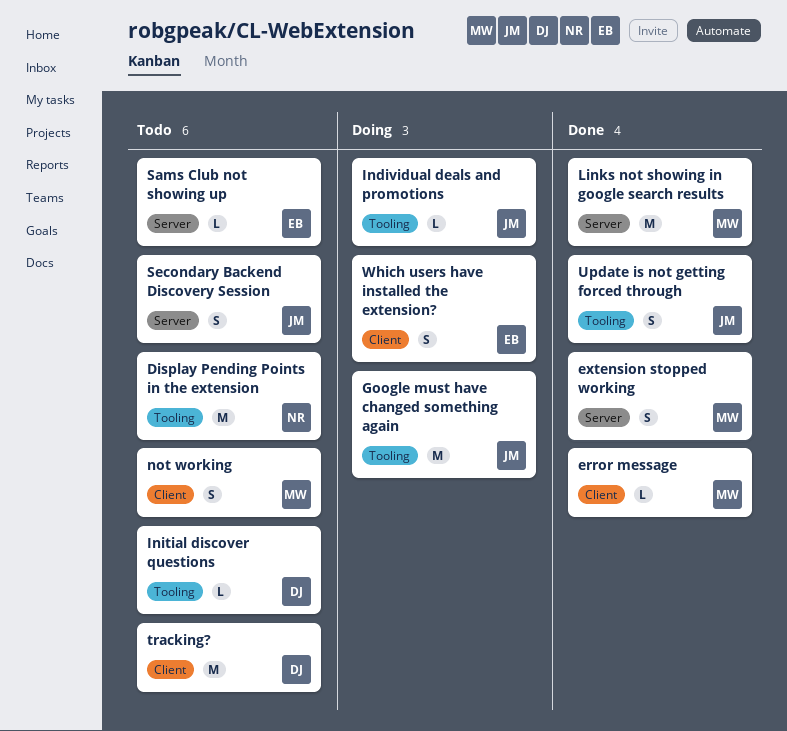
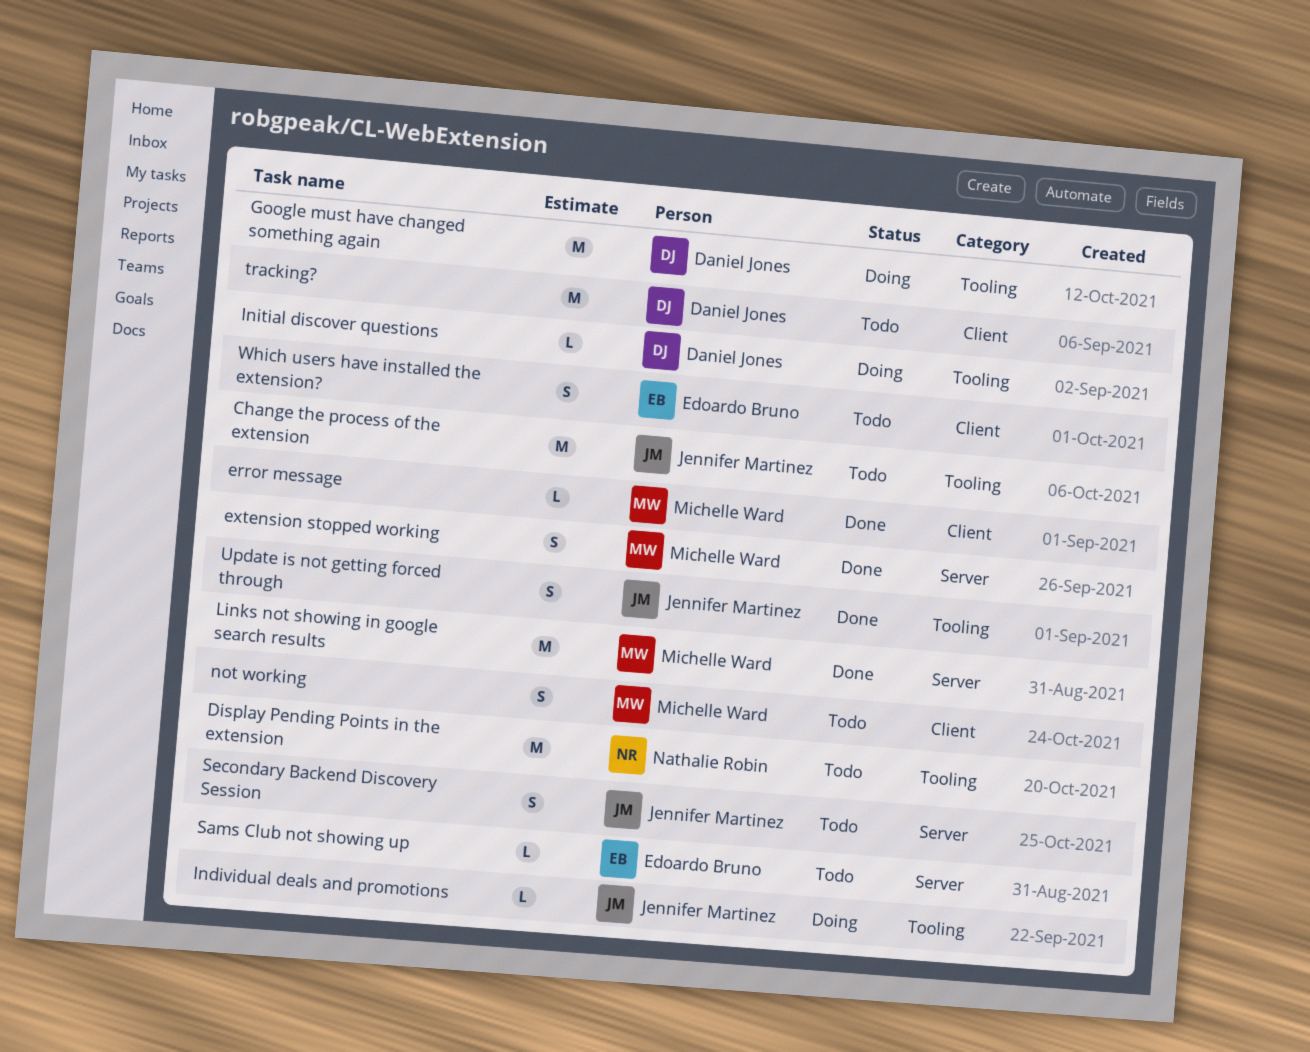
Change the process of the extension: none -> present
Google must have changed something again, owner: Jennifer Martinez -> Daniel Jones
Initial discover questions, status: Todo -> Doing
Which users have installed the extension?, status: Doing -> Todo

